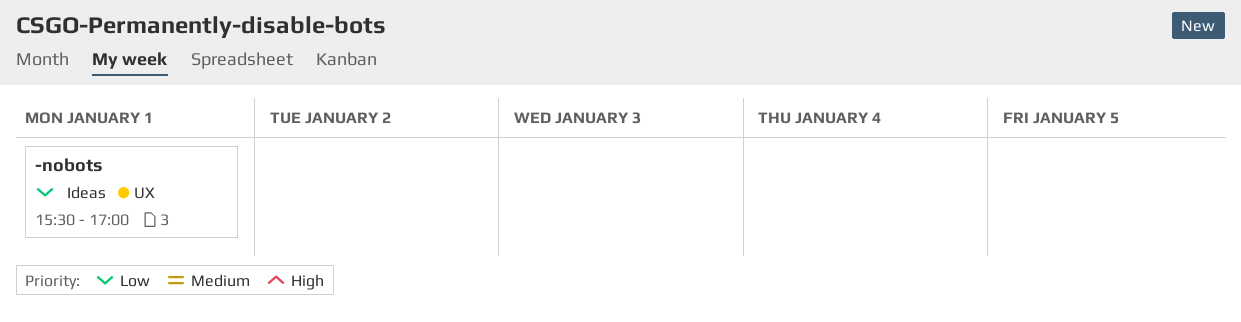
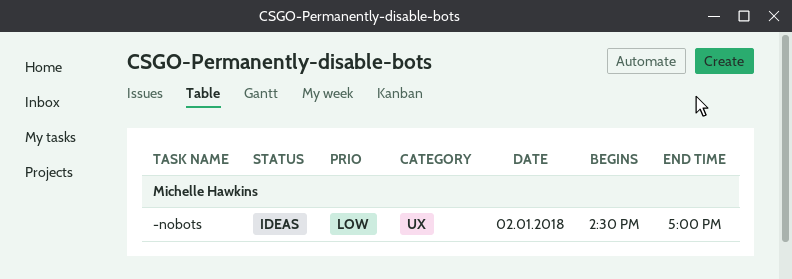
-nobots, day: Jan 1 -> Jan 2
-nobots, begins: 15:30 -> 14:30

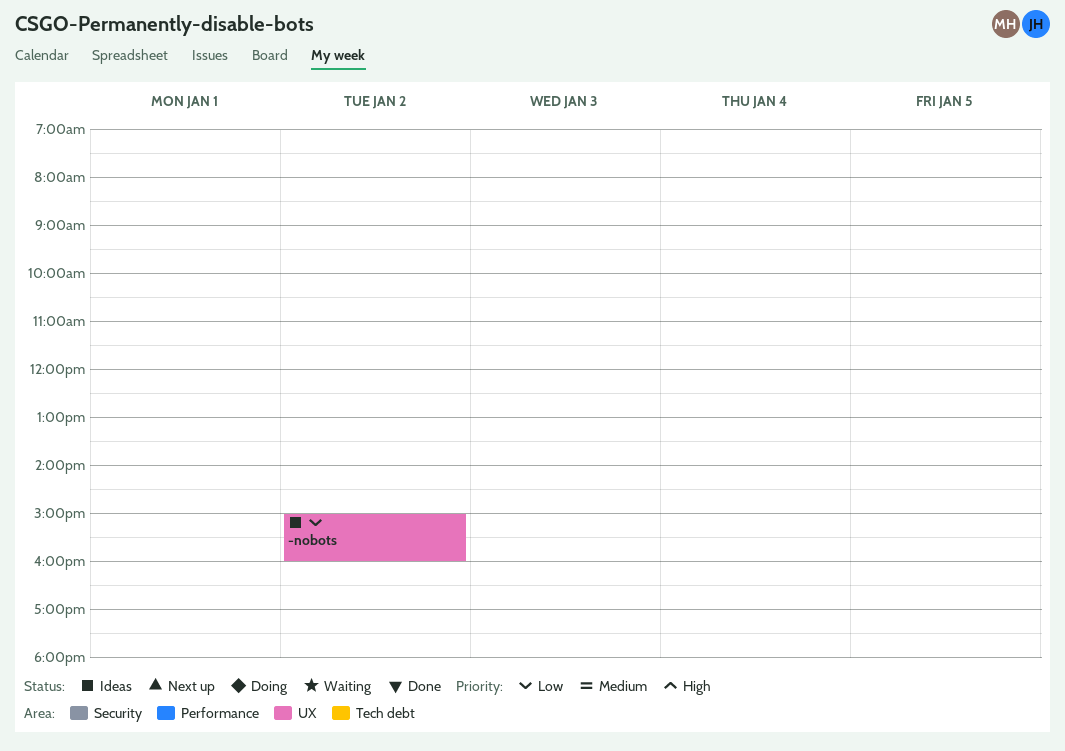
-nobots, begins: 14:30 -> 15:00
-nobots, ends: 17:00 -> 16:00

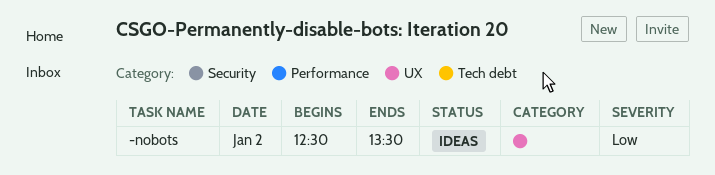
-nobots, begins: 15:00 -> 12:30
-nobots, ends: 16:00 -> 13:30

